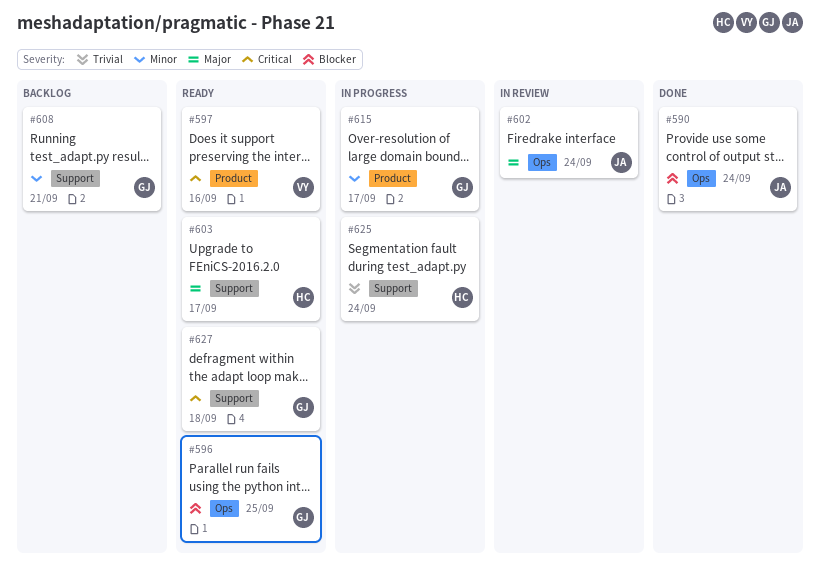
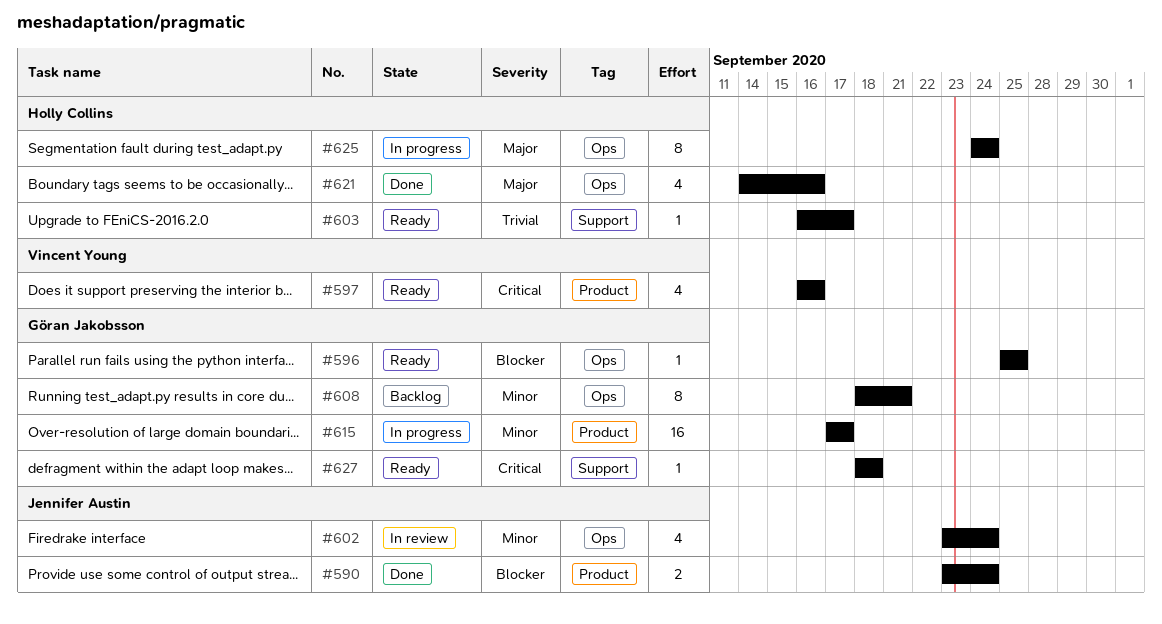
#590, label: Ops -> Product
#602, priority: Major -> Minor
#603, priority: Major -> Trivial
#608, label: Support -> Ops
#621: none -> present
#625, priority: Trivial -> Major
#625, label: Support -> Ops

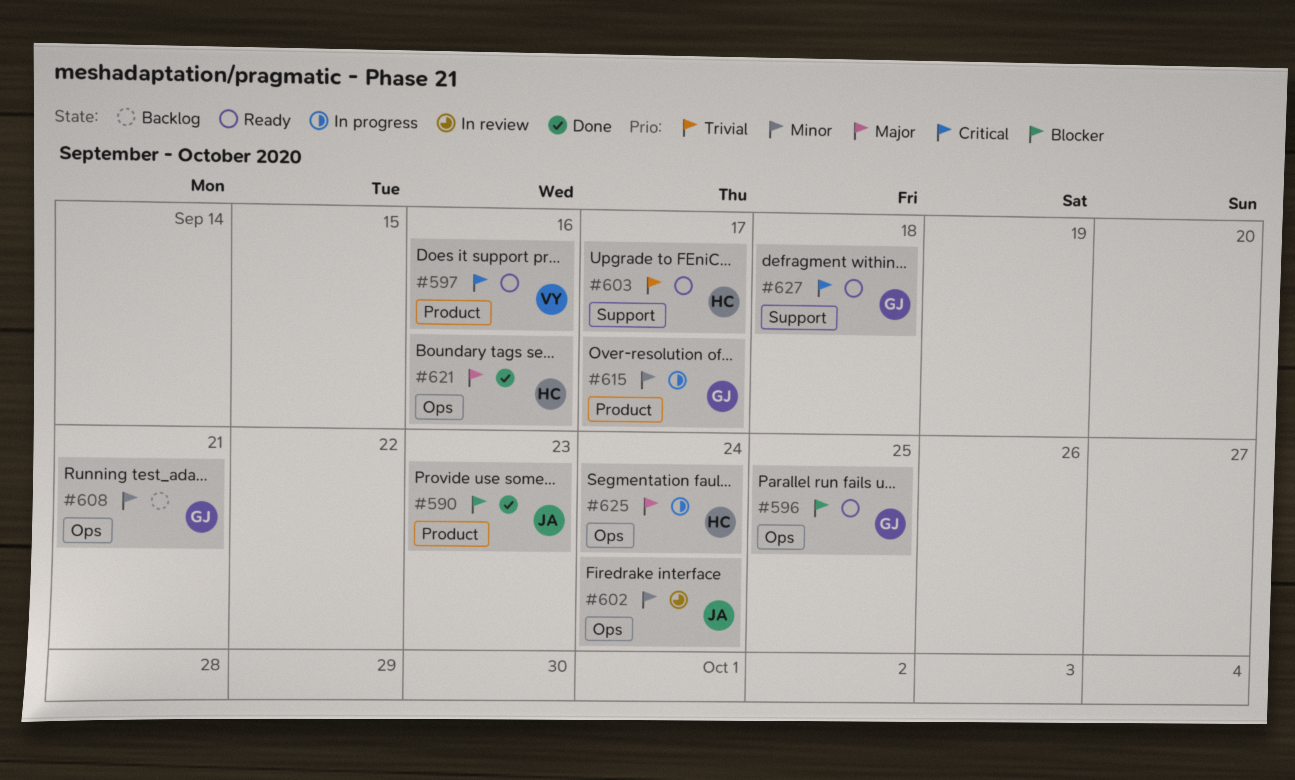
#590, due: Sep 24 -> Sep 23

